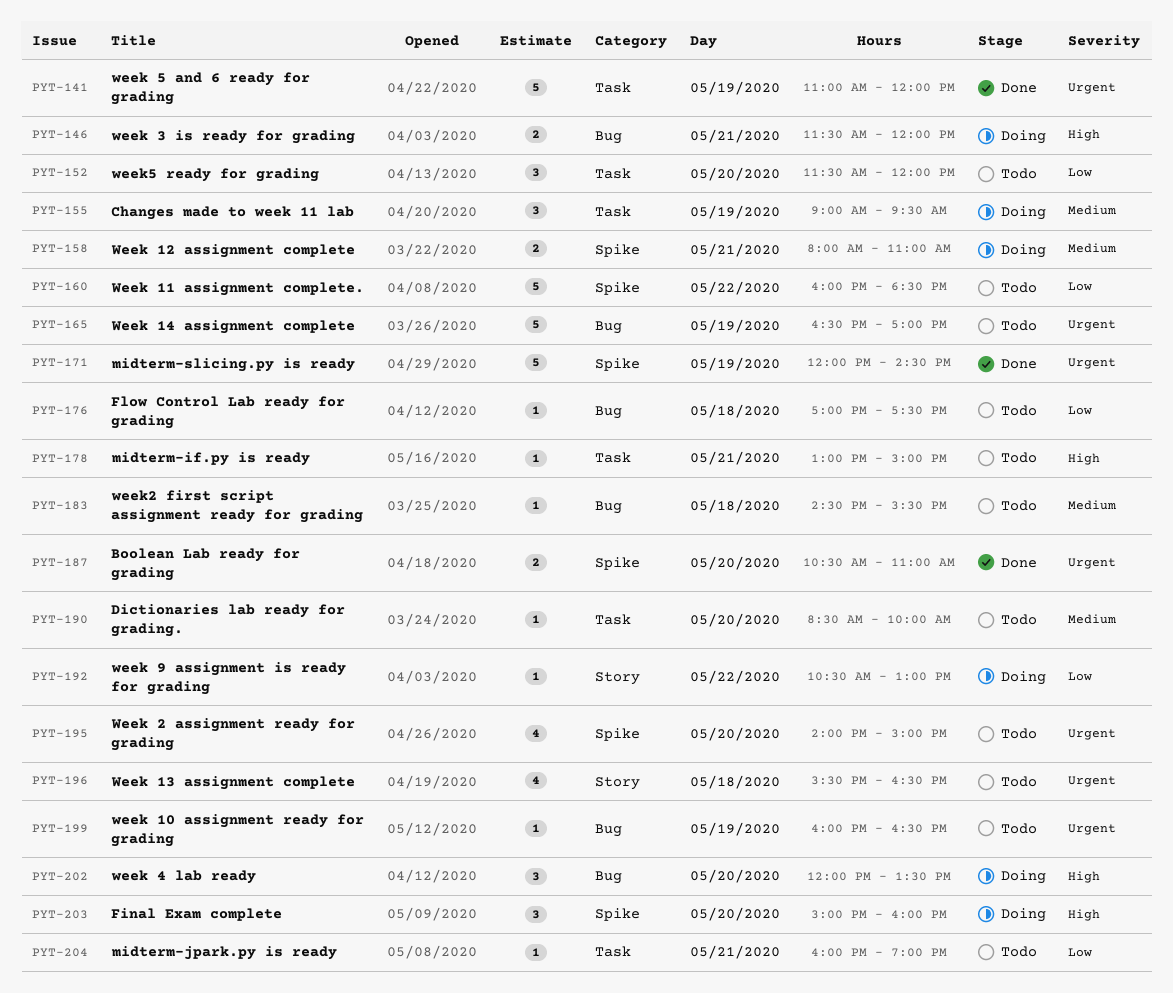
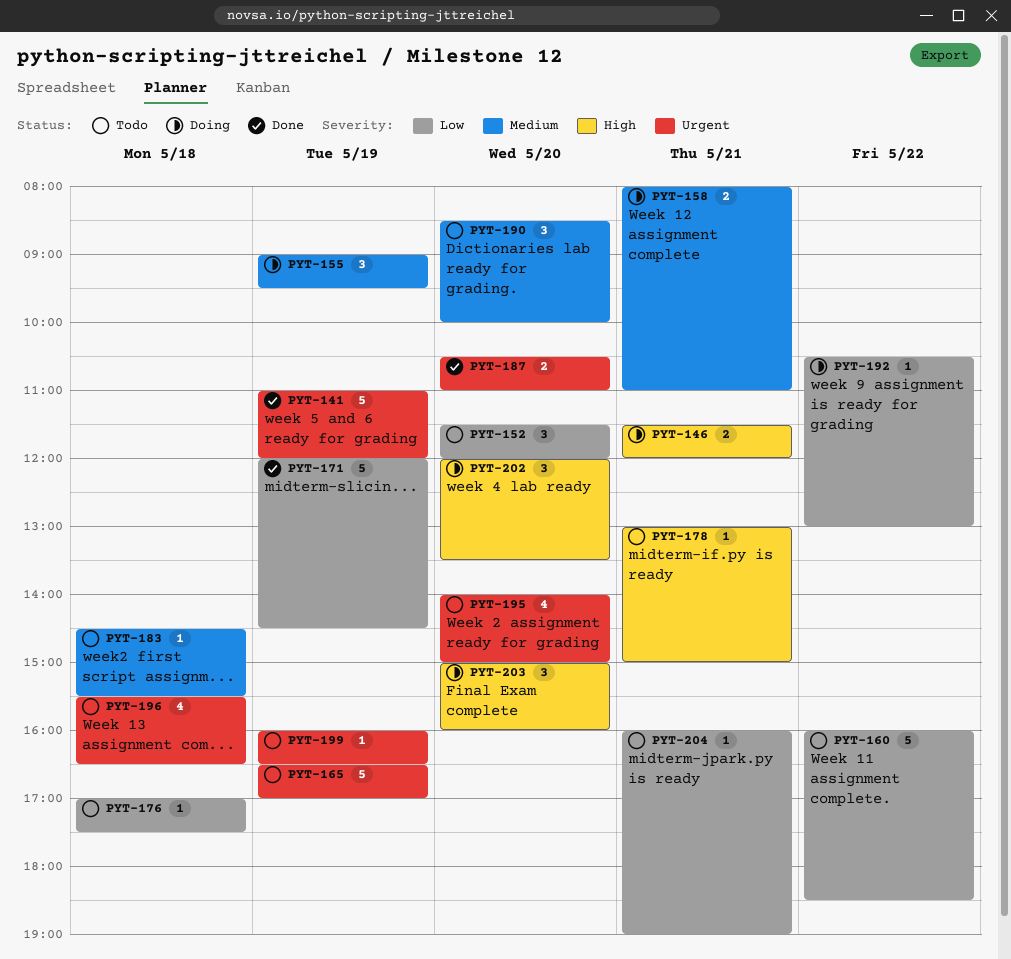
PYT-171, priority: Urgent -> Low
PYT-190, estimate: 1 -> 3

